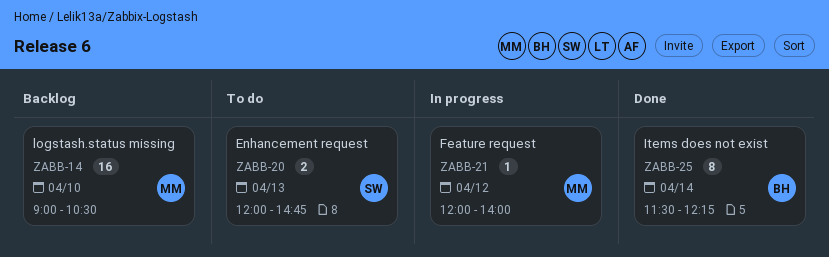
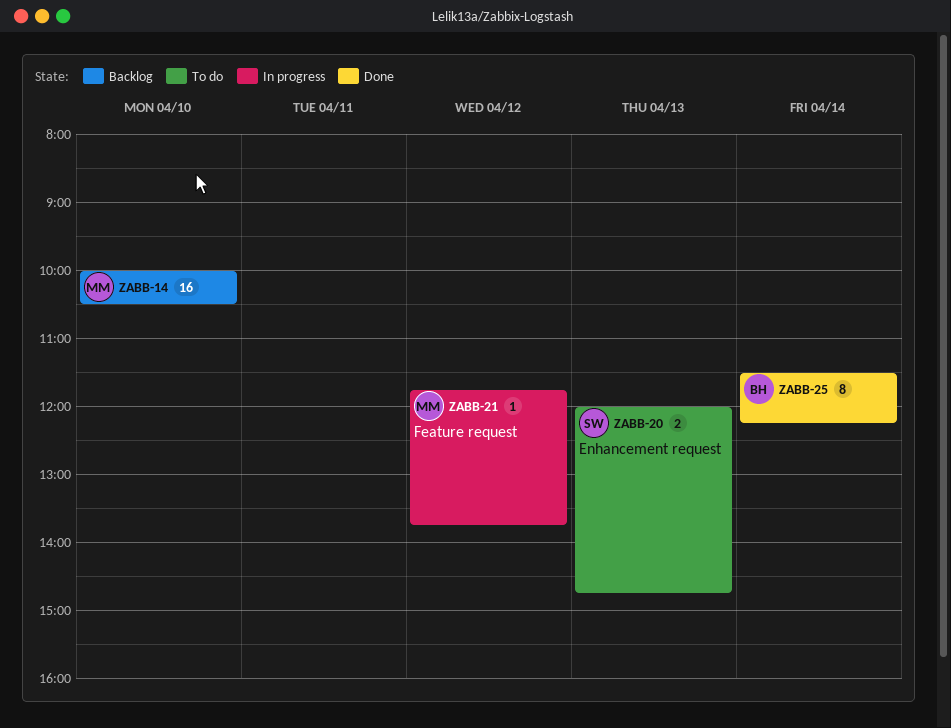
ZABB-14, begins: 09:00 -> 10:00
ZABB-21, begins: 12:00 -> 11:45
ZABB-21, ends: 14:00 -> 13:45

